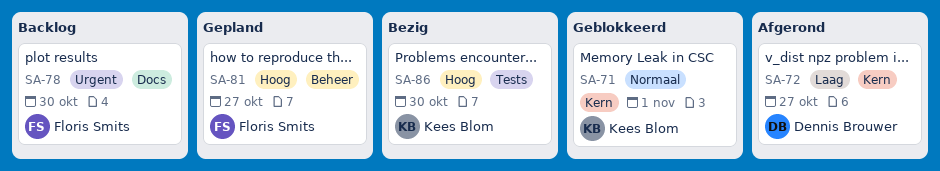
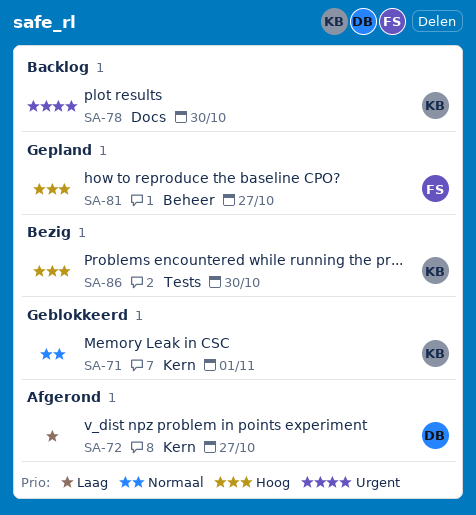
SA-78, owner: Floris Smits -> Kees Blom

